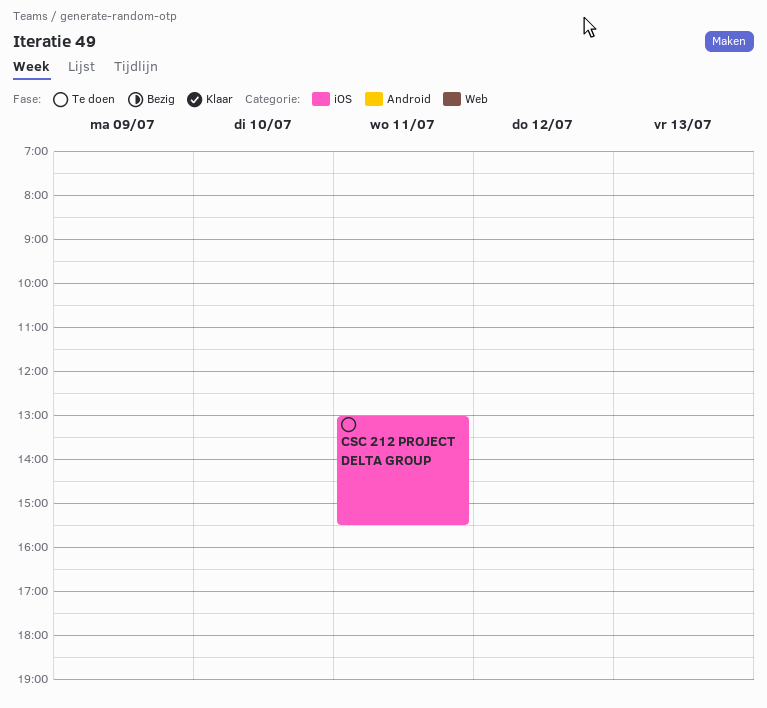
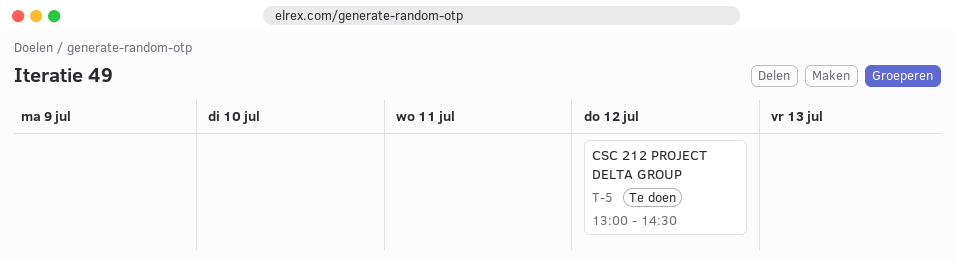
CSC 212 PROJECT DELTA GROUP, day: Jul 11 -> Jul 12
CSC 212 PROJECT DELTA GROUP, ends: 15:30 -> 14:30

